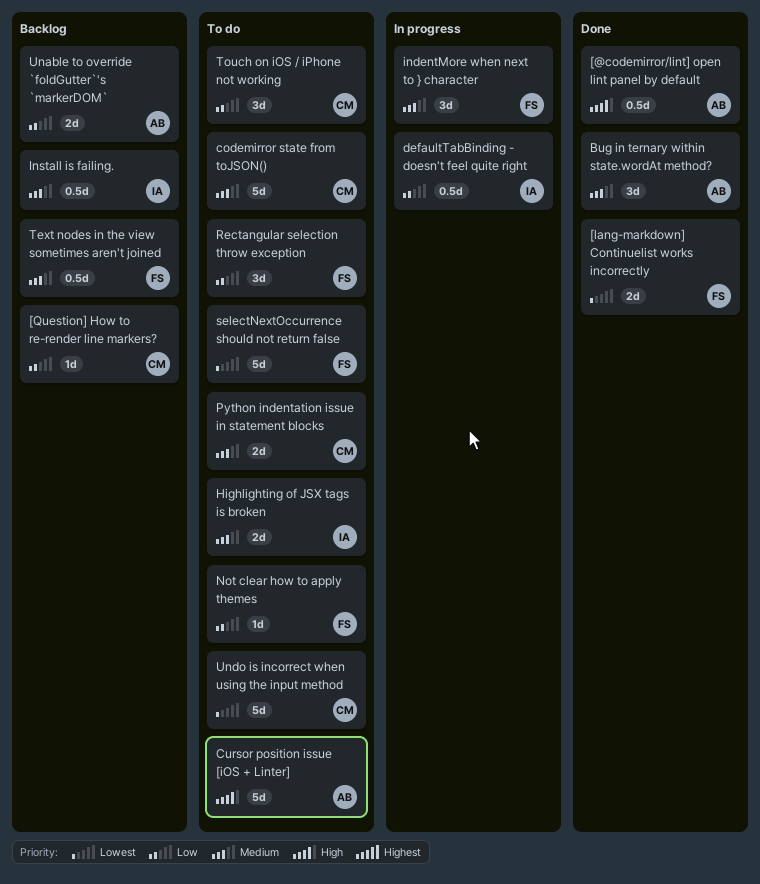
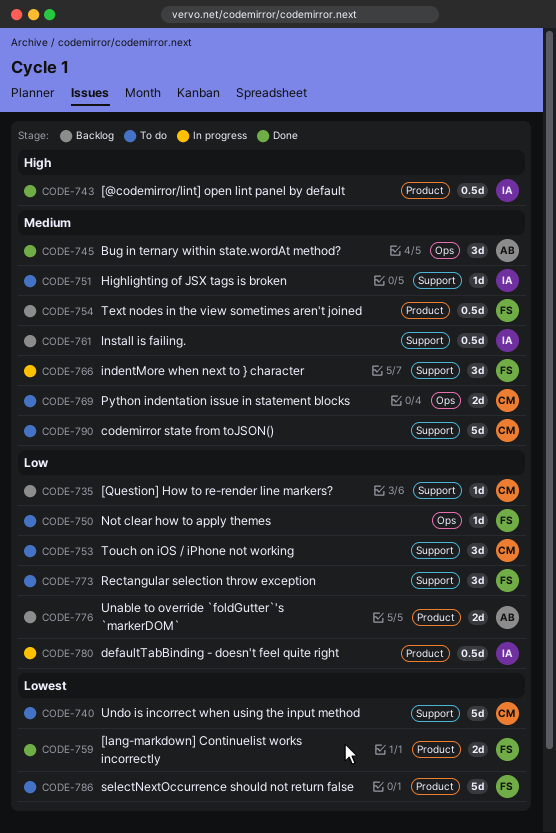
[@codemirror/lint] open lint panel by default, owner: AB -> IA
Cursor position issue [iOS + Linter]: present -> none
Highlighting of JSX tags is broken, estimate: 2d -> 1d

